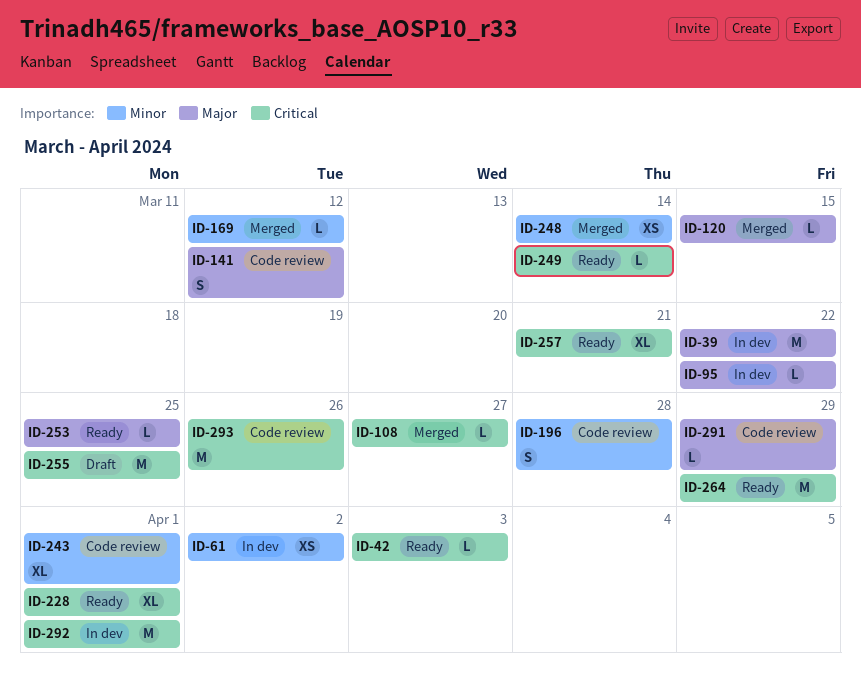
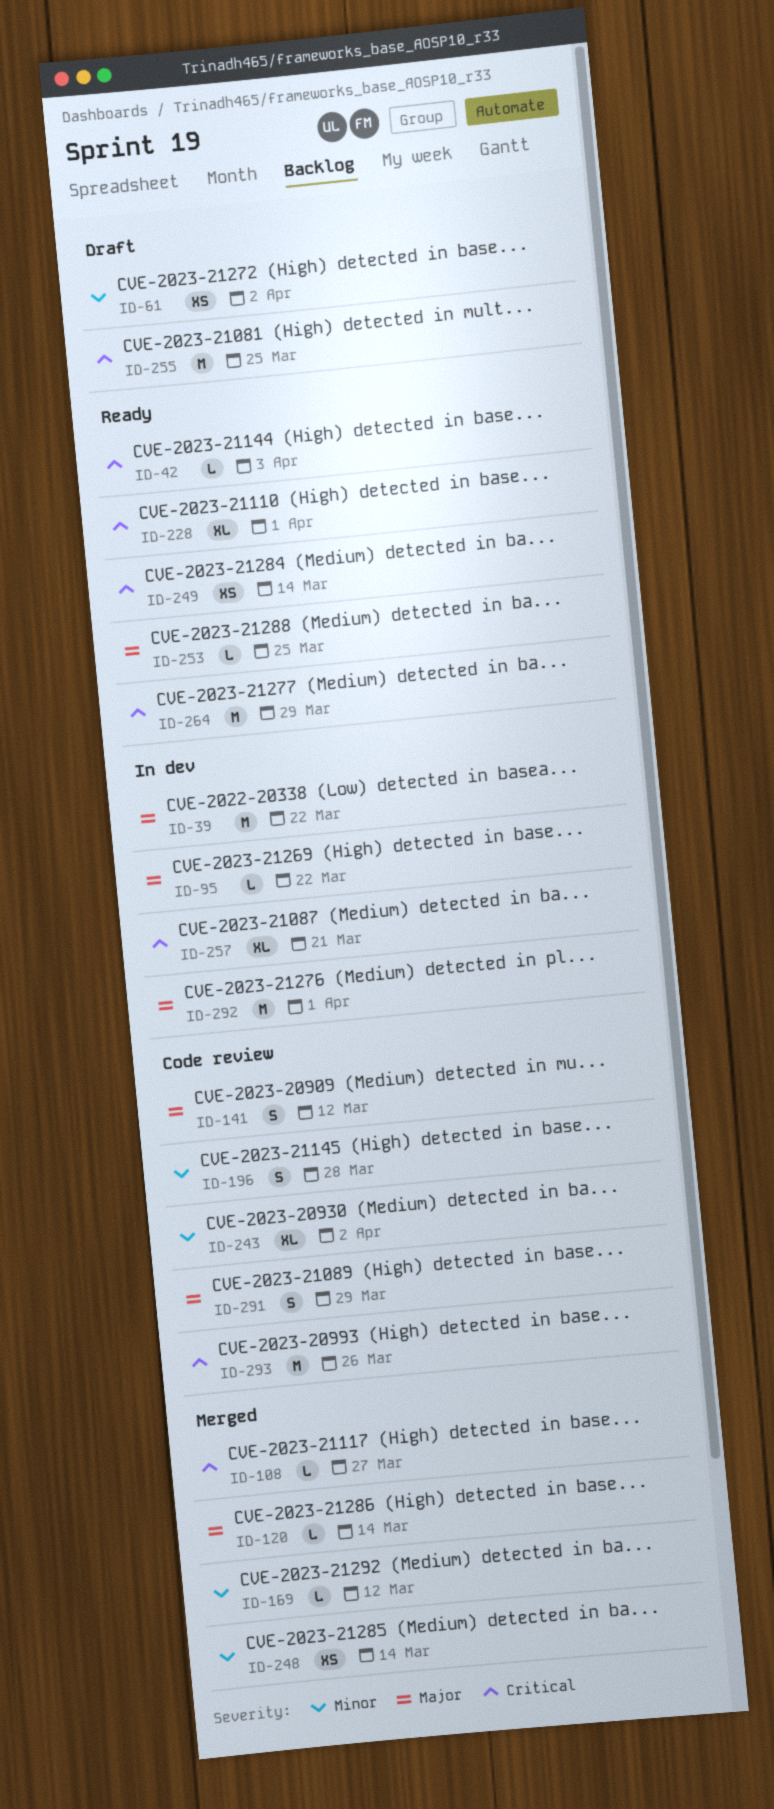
ID-61, status: In dev -> Draft
ID-120, due: Mar 15 -> Mar 14
ID-243, due: Apr 1 -> Apr 2
ID-249, estimate: L -> XS
ID-257, status: Ready -> In dev
ID-291, estimate: L -> S
ID-292, priority: Critical -> Major

